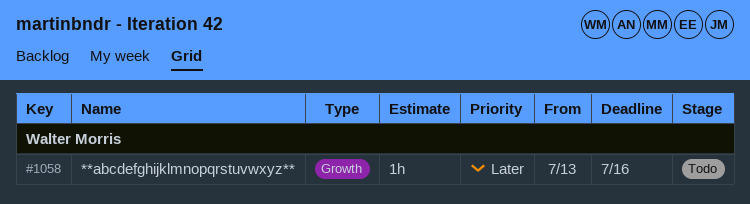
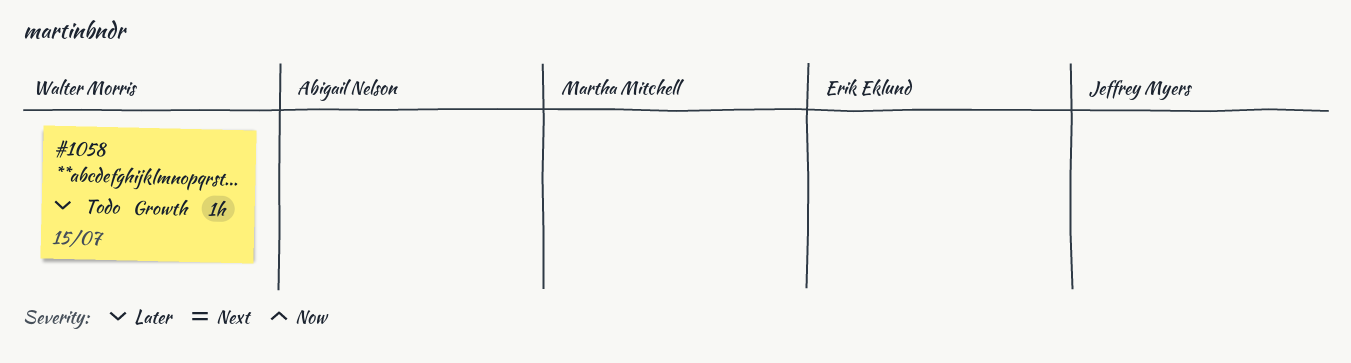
#1058, due: Jul 16 -> Jul 15

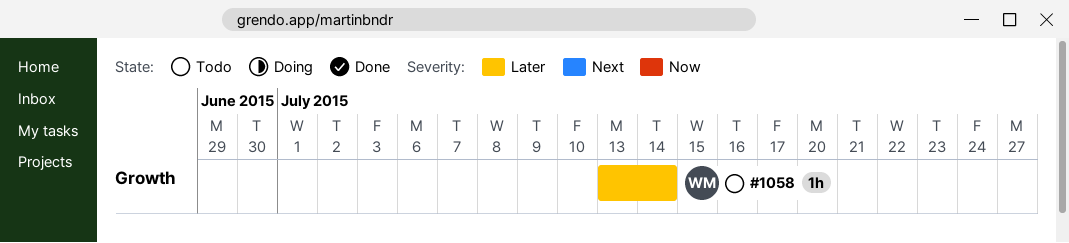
#1058, due: Jul 15 -> Jul 14

